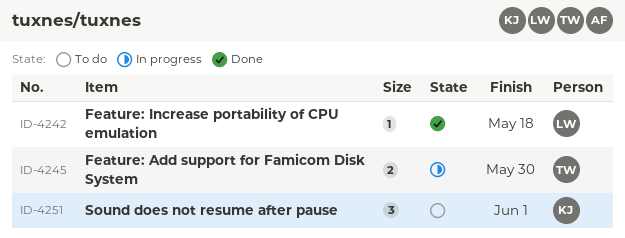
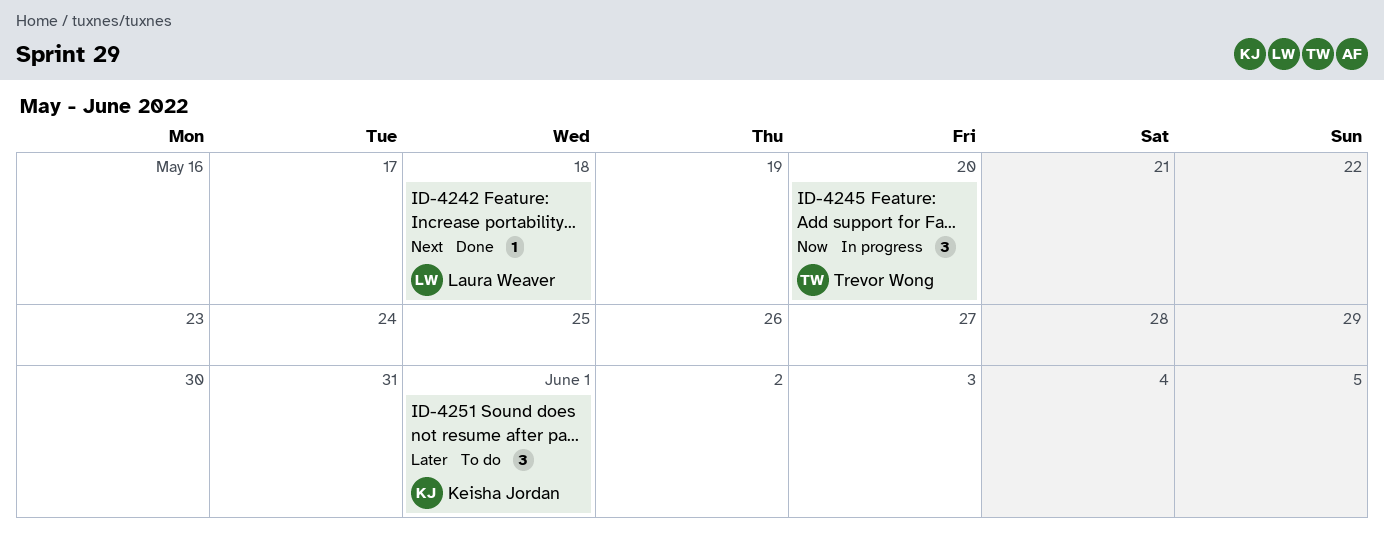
ID-4245, estimate: 2 -> 3
ID-4245, due: May 30 -> May 20

